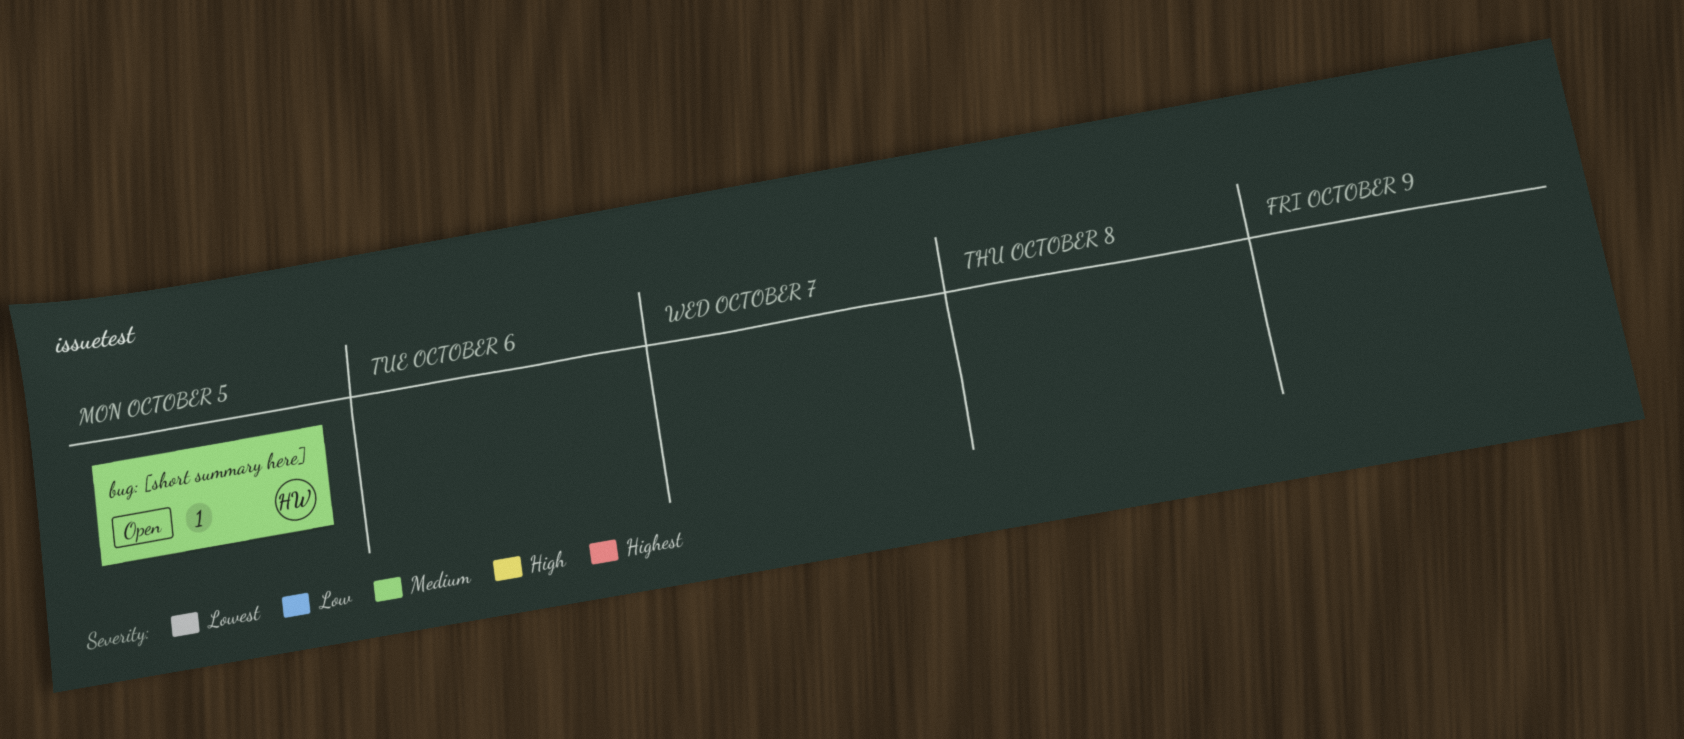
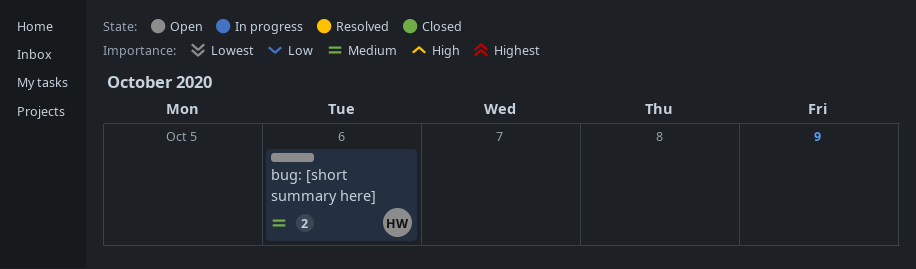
bug: [short summary here], estimate: 1 -> 2
bug: [short summary here], due: Oct 5 -> Oct 6

